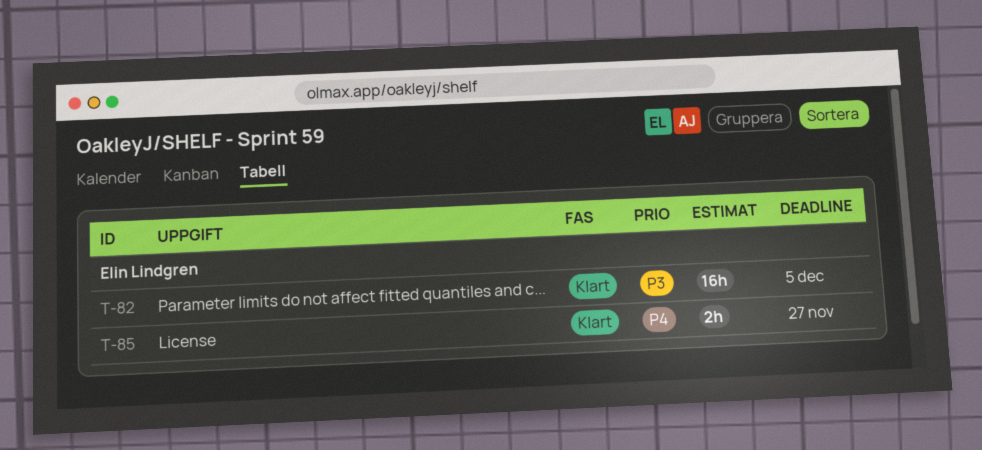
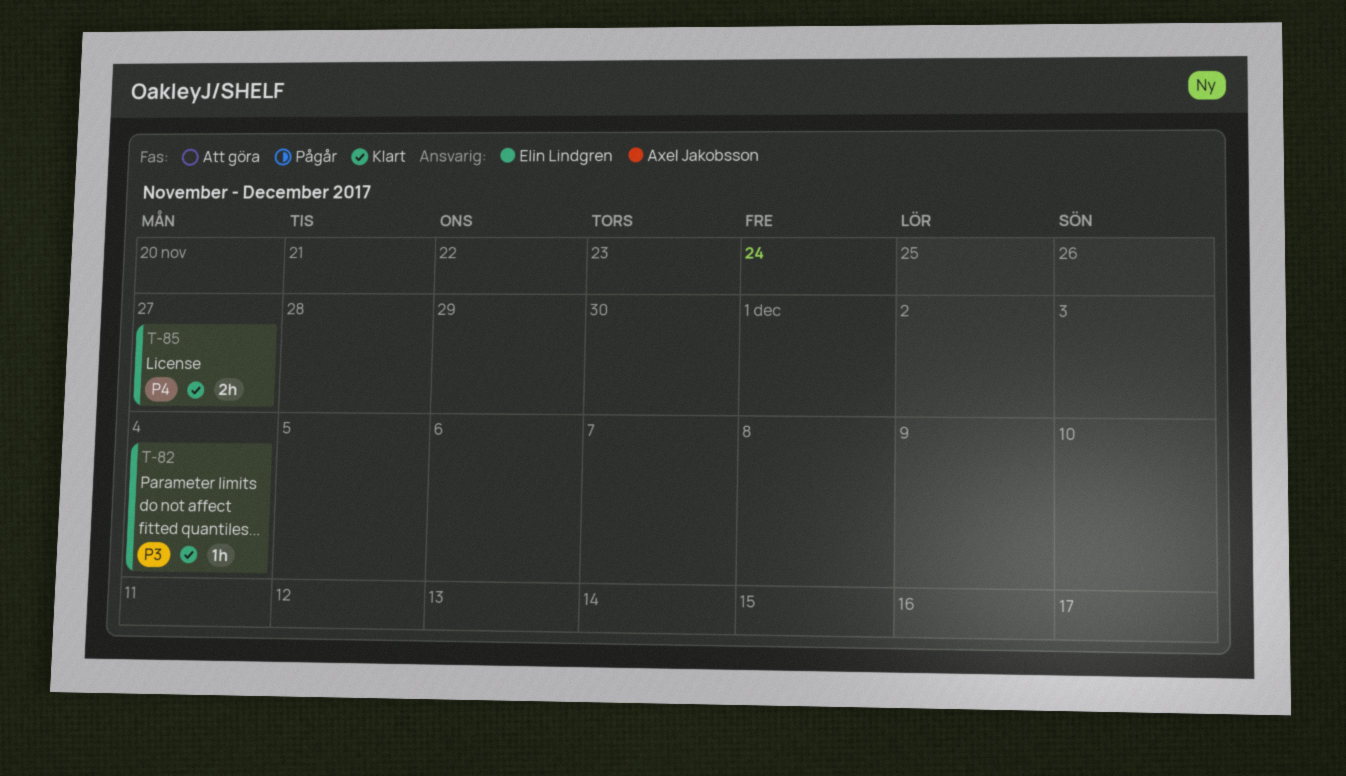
T-82, estimate: 16h -> 1h
T-82, due: Dec 5 -> Dec 4

